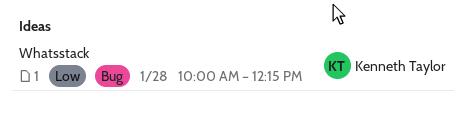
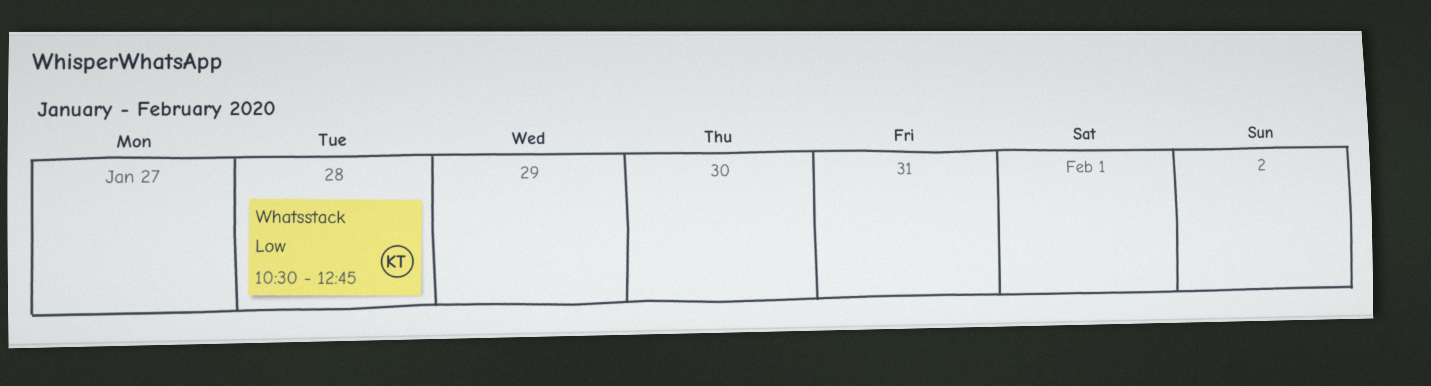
Whatsstack, begins: 10:00 -> 10:30
Whatsstack, ends: 12:15 -> 12:45

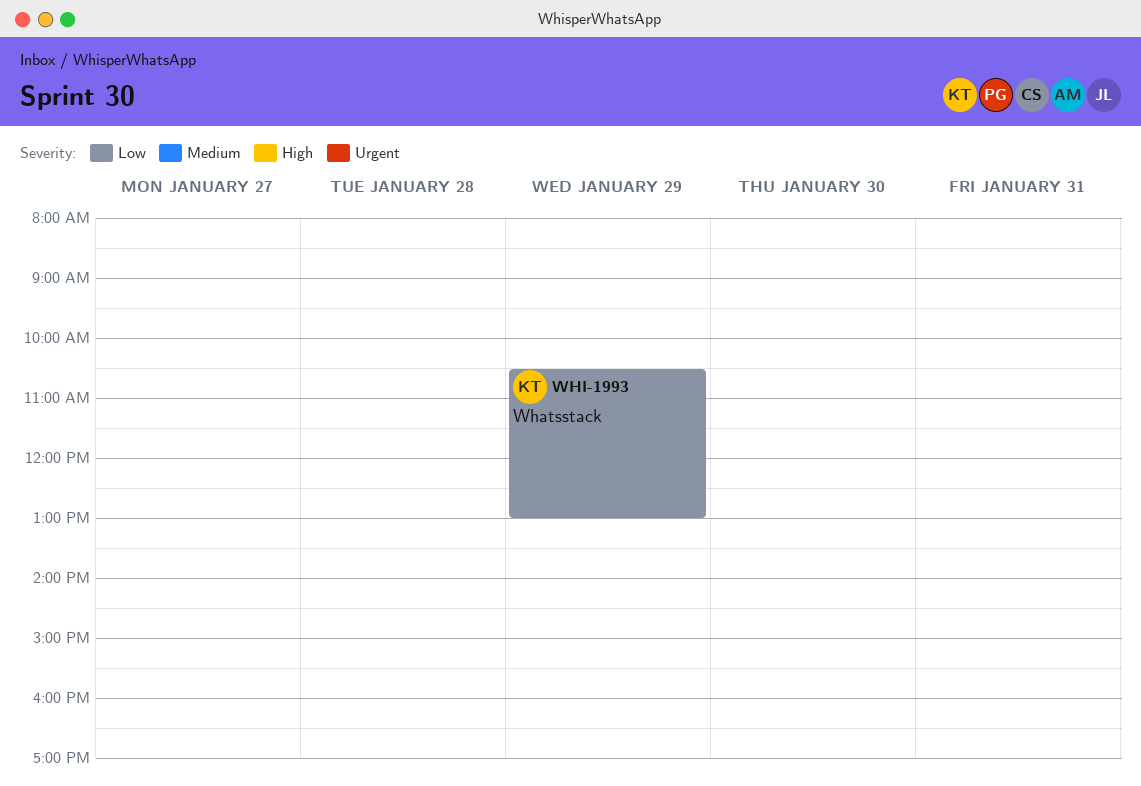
Whatsstack, day: Jan 28 -> Jan 29
Whatsstack, ends: 12:45 -> 13:00

